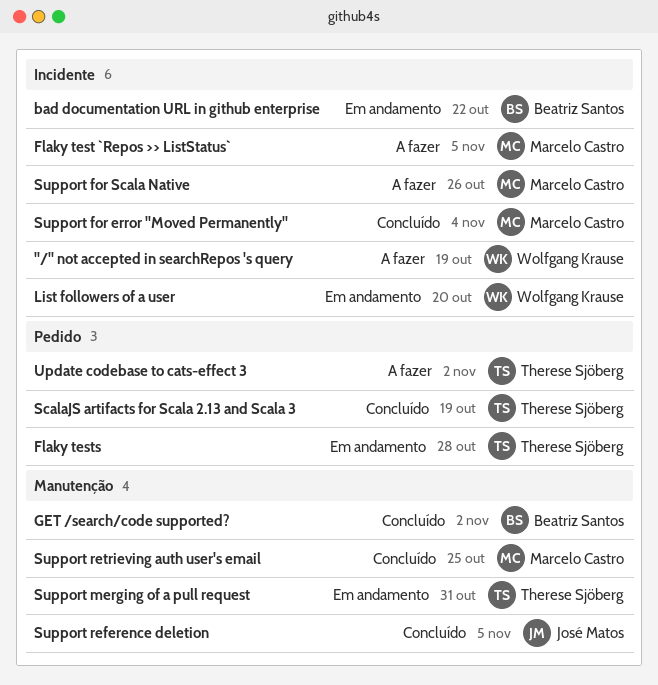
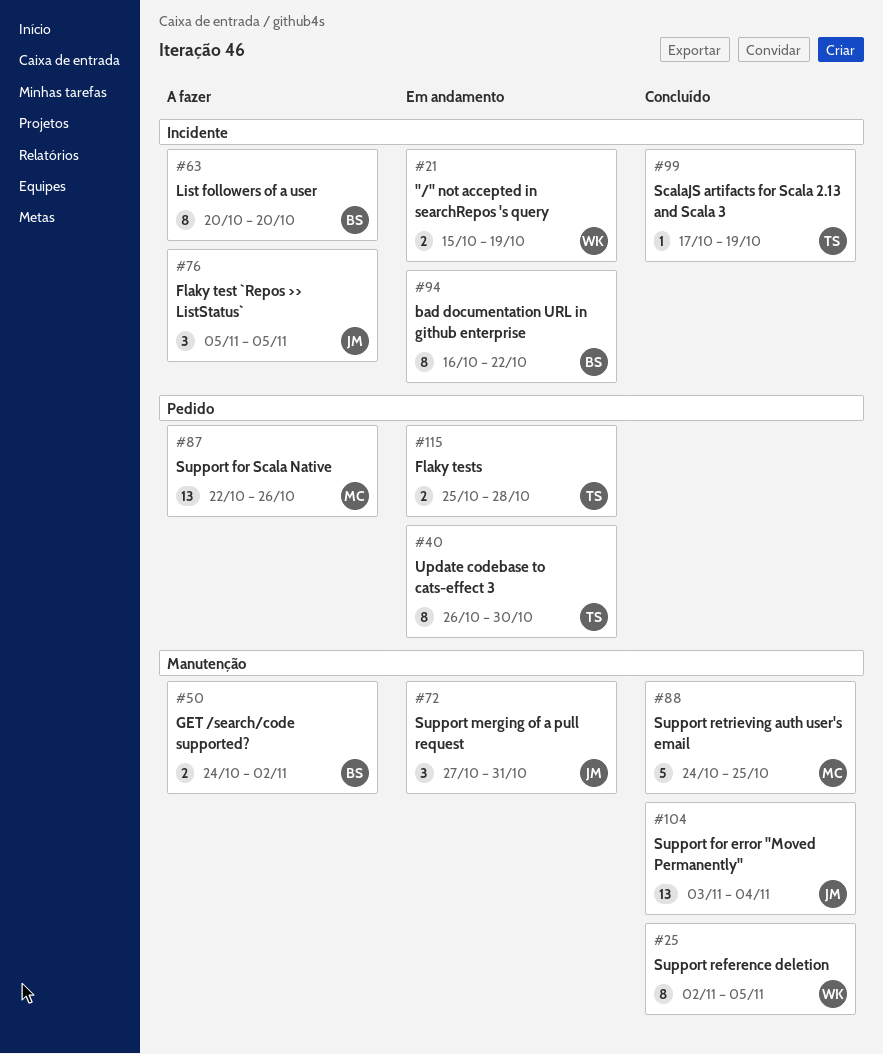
"/" not accepted in searchRepos 's query, status: A fazer -> Em andamento
Flaky test `Repos >> ListStatus`, owner: Marcelo Castro -> José Matos
GET /search/code supported?, status: Concluído -> A fazer
List followers of a user, status: Em andamento -> A fazer
List followers of a user, owner: Wolfgang Krause -> Beatriz Santos
ScalaJS artifacts for Scala 2.13 and Scala 3, label: Pedido -> Incidente
Support for error "Moved Permanently", owner: Marcelo Castro -> José Matos
Support for error "Moved Permanently", label: Incidente -> Manutenção
Support for Scala Native, label: Incidente -> Pedido
Support merging of a pull request, owner: Therese Sjöberg -> José Matos
Support reference deletion, owner: José Matos -> Wolfgang Krause
Update codebase to cats-effect 3, status: A fazer -> Em andamento
Update codebase to cats-effect 3, due: Nov 2 -> Oct 30

